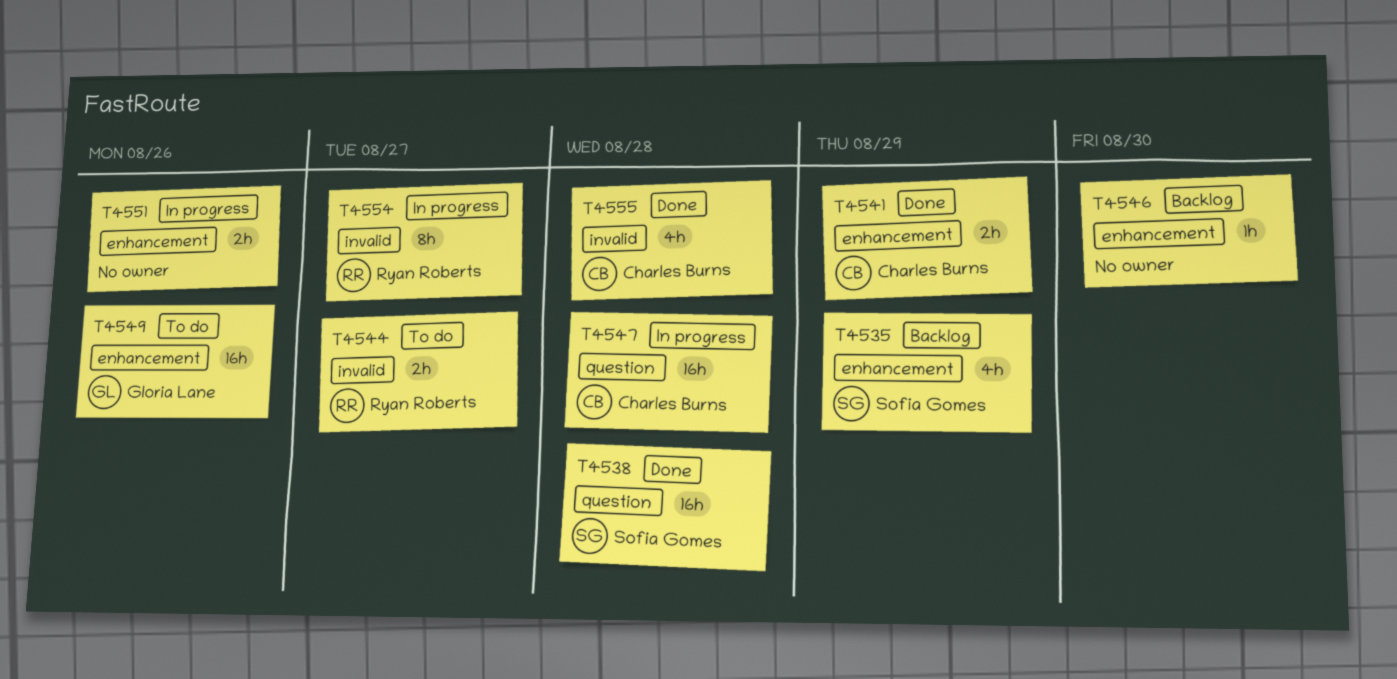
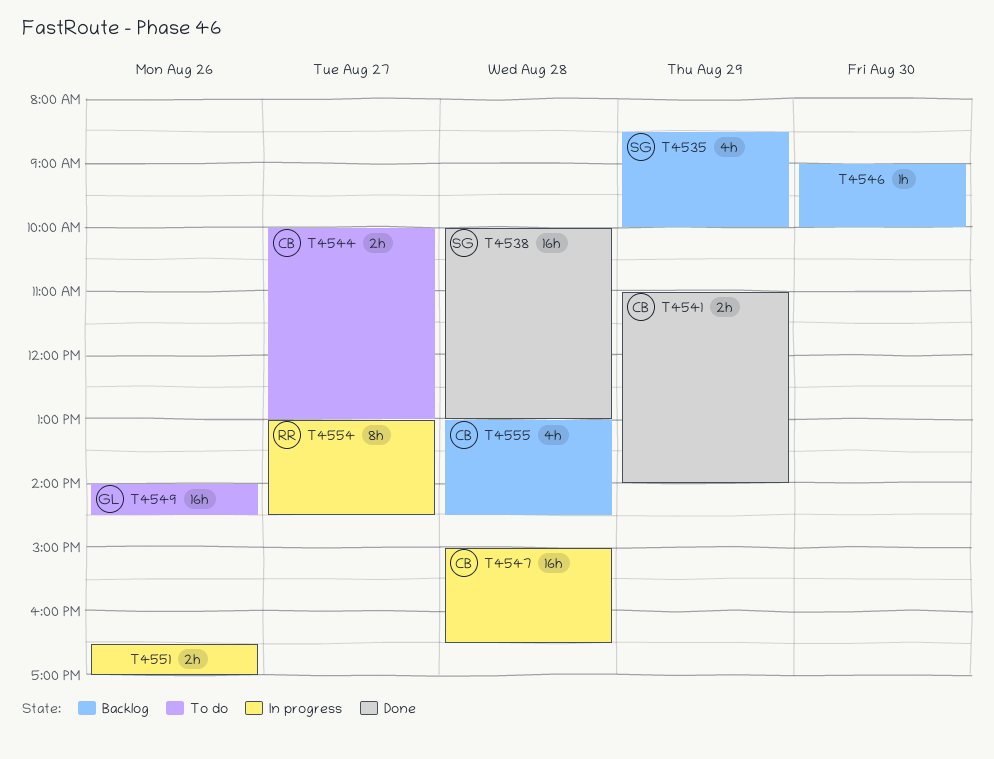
T4544, owner: Ryan Roberts -> Charles Burns
T4555, status: Done -> Backlog

